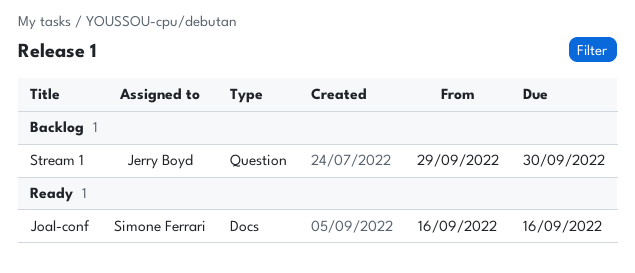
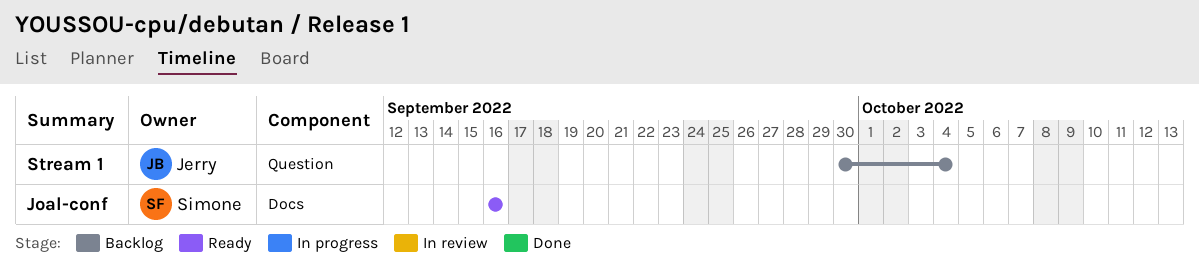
Stream 1, start: Sep 29 -> Sep 30
Stream 1, due: Sep 30 -> Oct 4

